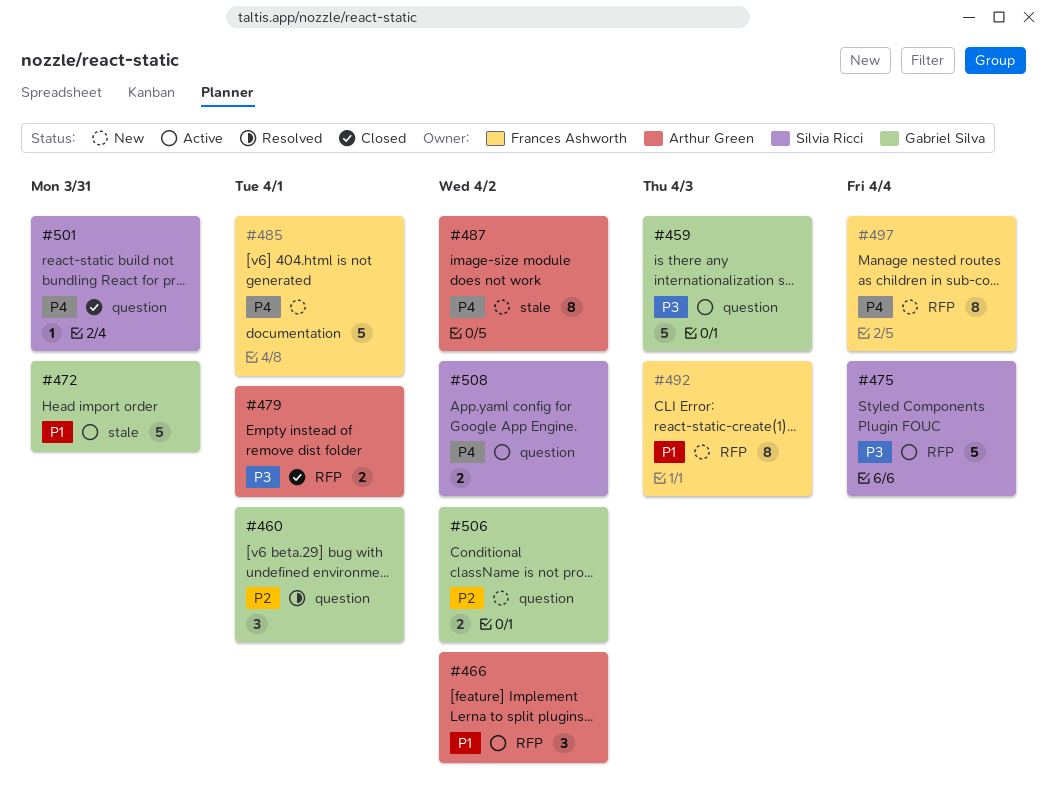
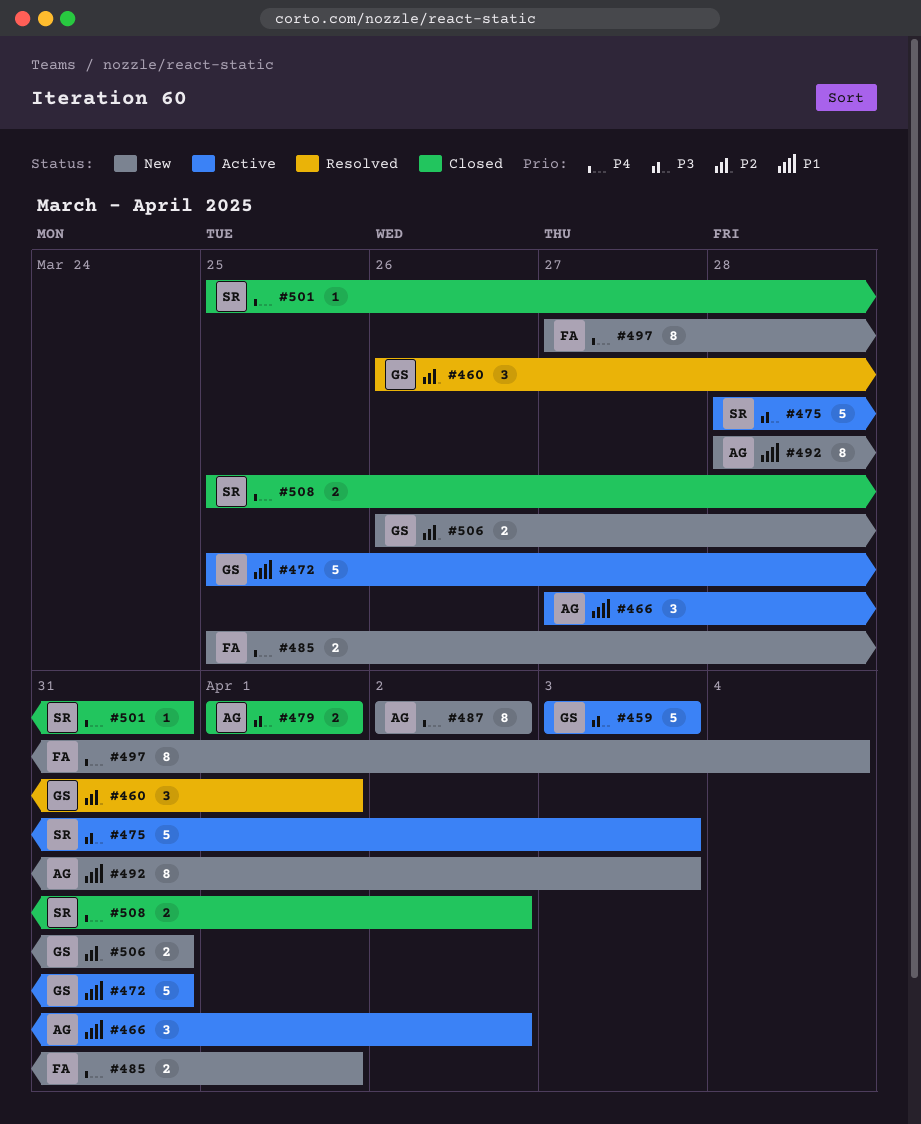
#475, due: Apr 4 -> Apr 3
#485, estimate: 5 -> 2
#492, owner: Frances Ashworth -> Arthur Green
#506, due: Apr 2 -> Mar 31
#508, status: Active -> Closed

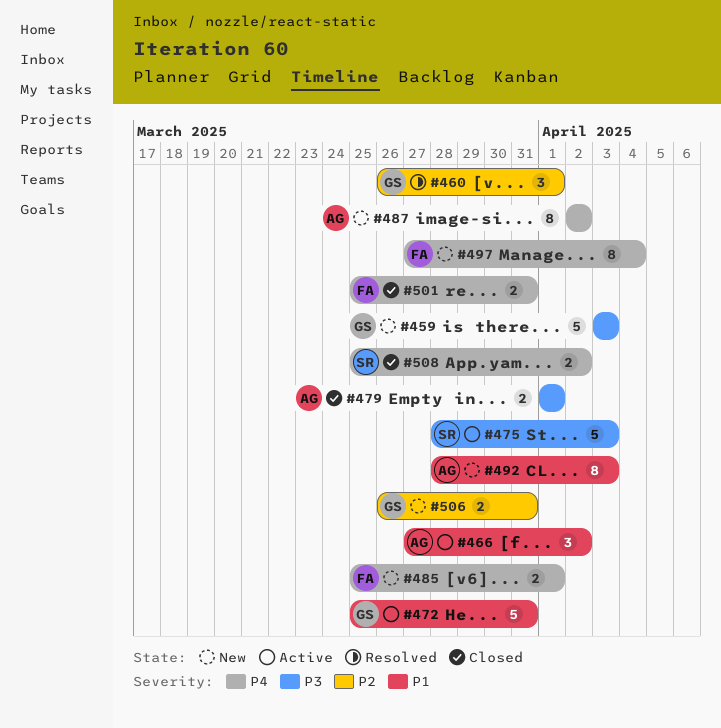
#459, status: Active -> New
#501, owner: SR -> FA
#501, estimate: 1 -> 2

